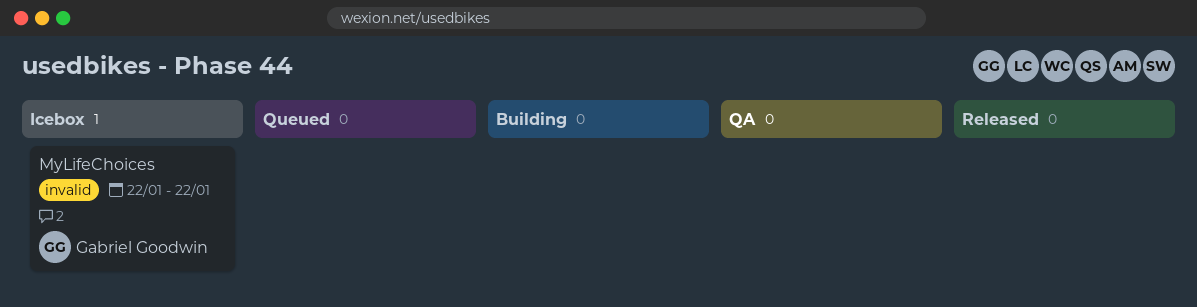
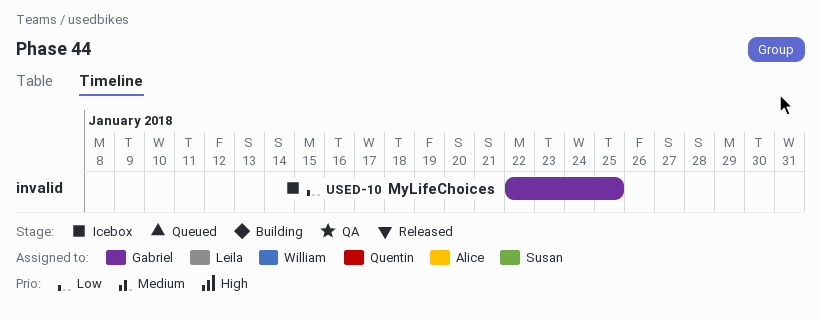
MyLifeChoices, due: Jan 22 -> Jan 25

